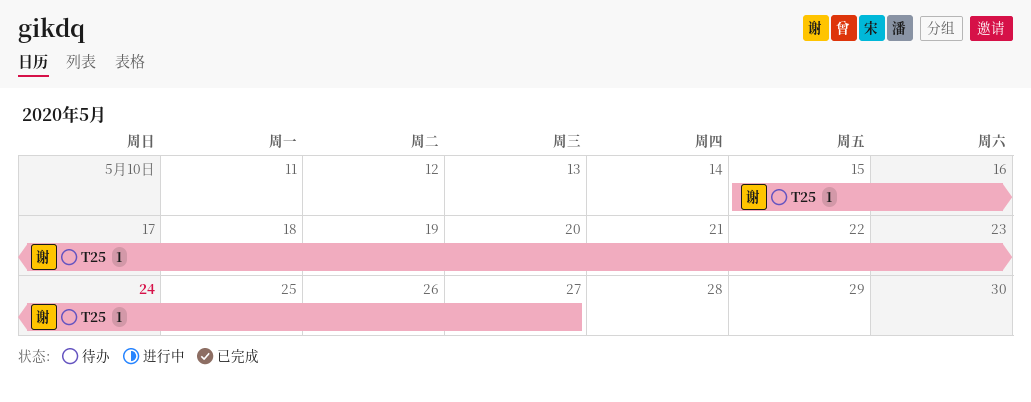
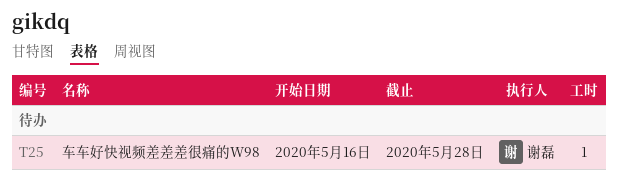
T25, start: May 15 -> May 16
T25, due: May 27 -> May 28

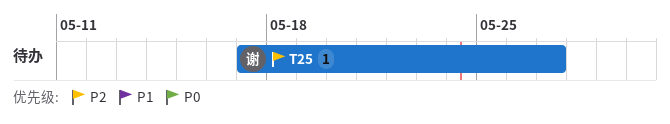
T25, start: May 16 -> May 17
T25, due: May 28 -> May 27

